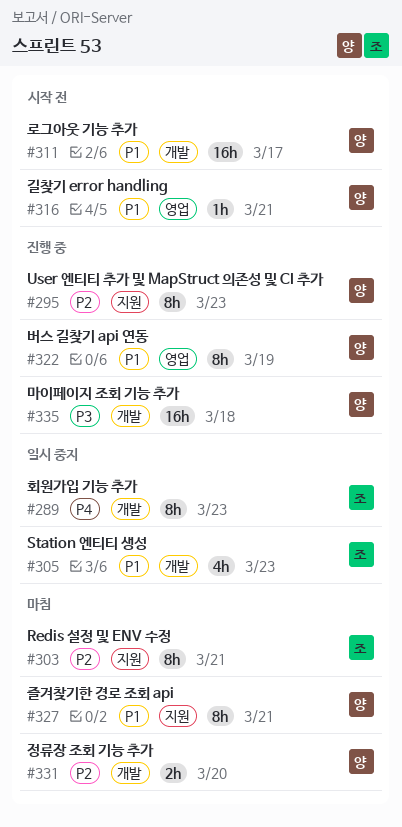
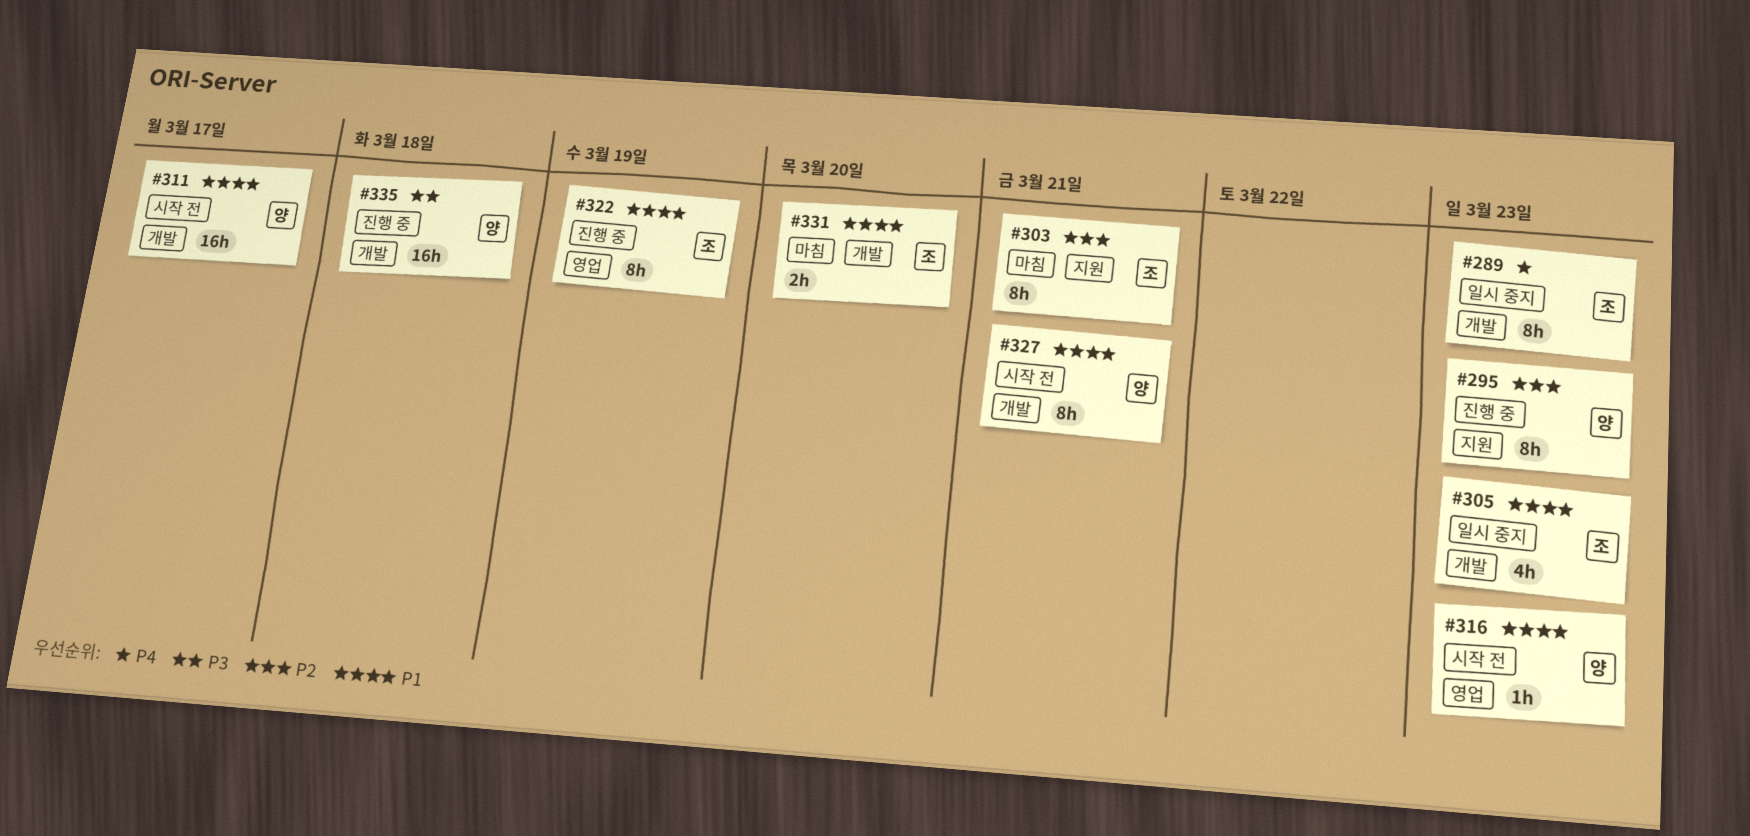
#316, due: Mar 21 -> Mar 23
#322, owner: 양 -> 조
#327, status: 마침 -> 시작 전
#327, label: 지원 -> 개발
#331, owner: 양 -> 조
#331, priority: P2 -> P1

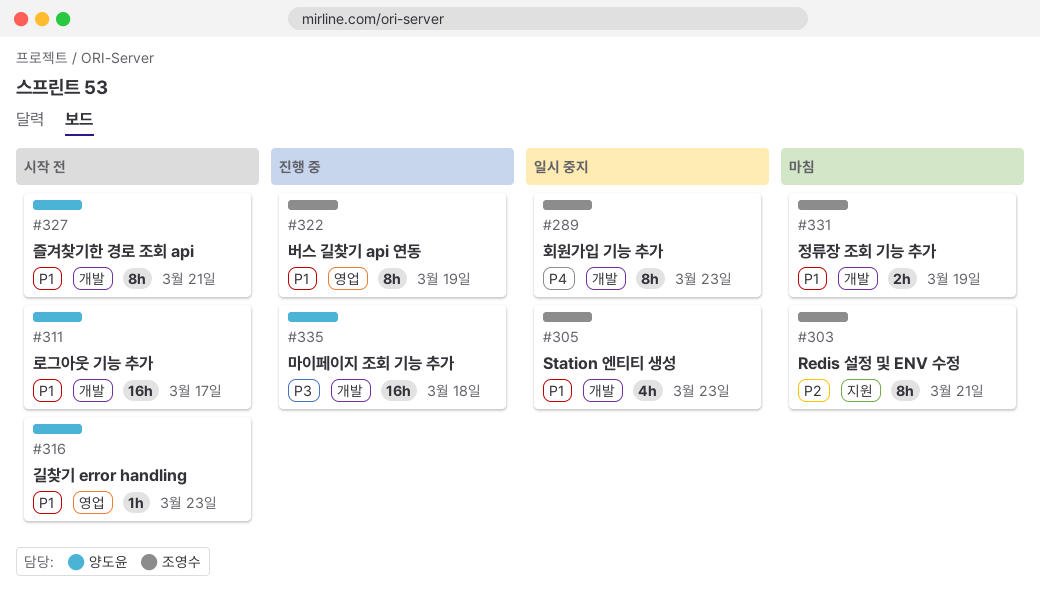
#295: present -> none
#331, due: Mar 20 -> Mar 19

